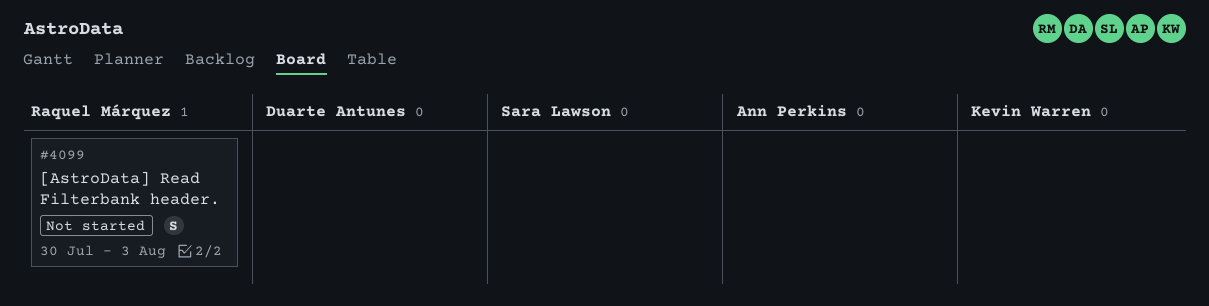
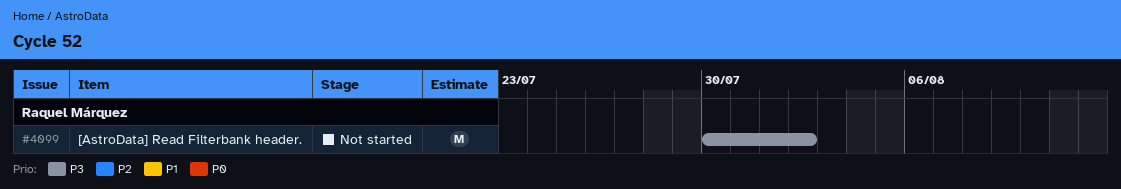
#4099, estimate: S -> M
#4099, due: Aug 3 -> Aug 2

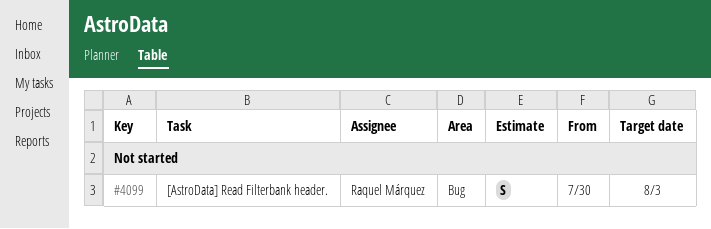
#4099, estimate: M -> S
#4099, due: Aug 2 -> Aug 3

